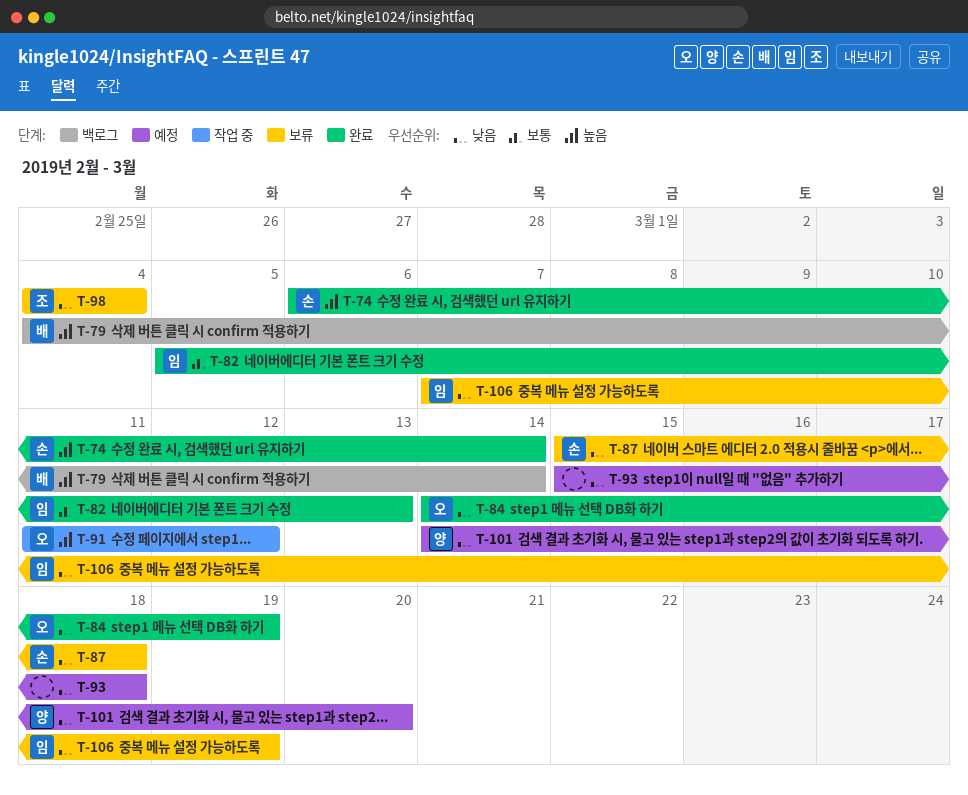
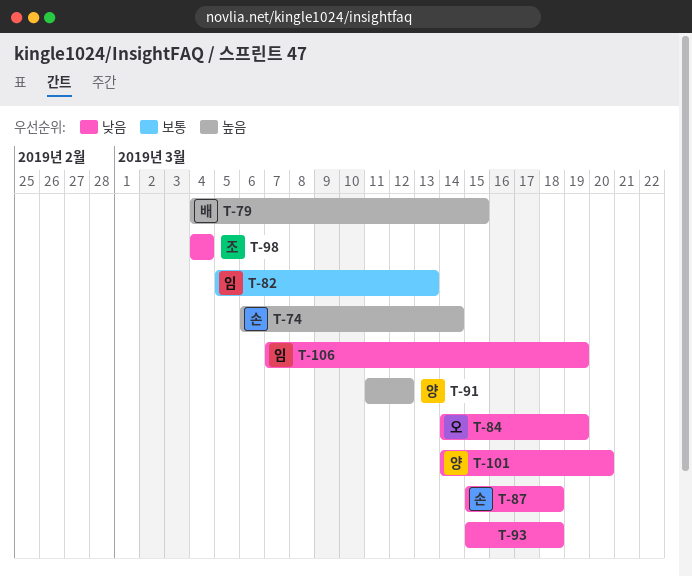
T-79, due: Mar 14 -> Mar 15
T-91, owner: 오 -> 양

